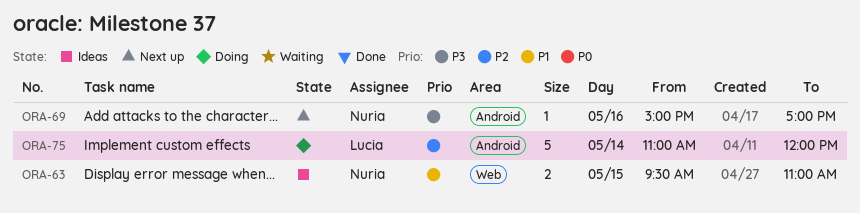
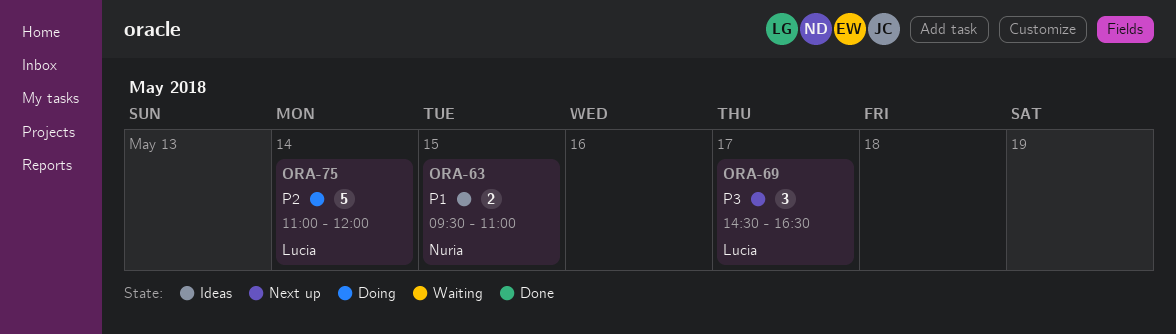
ORA-69, owner: Nuria -> Lucia
ORA-69, estimate: 1 -> 3
ORA-69, day: May 16 -> May 17
ORA-69, begins: 15:00 -> 14:30
ORA-69, ends: 17:00 -> 16:30

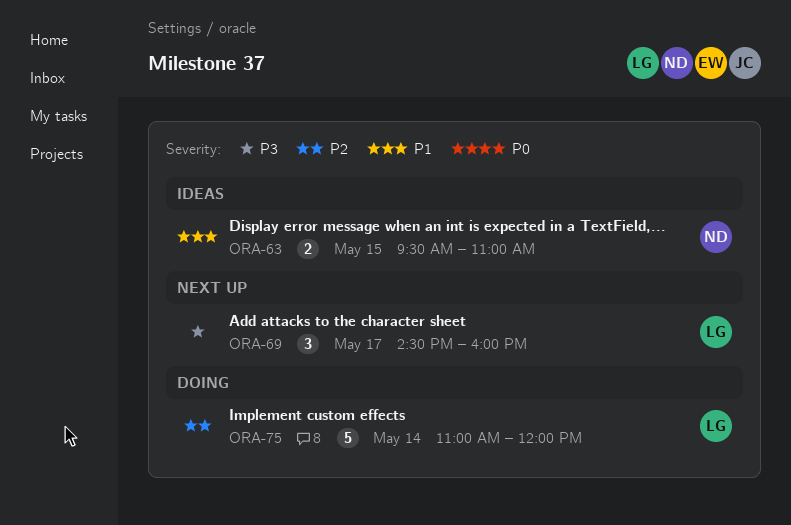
ORA-69, ends: 16:30 -> 16:00

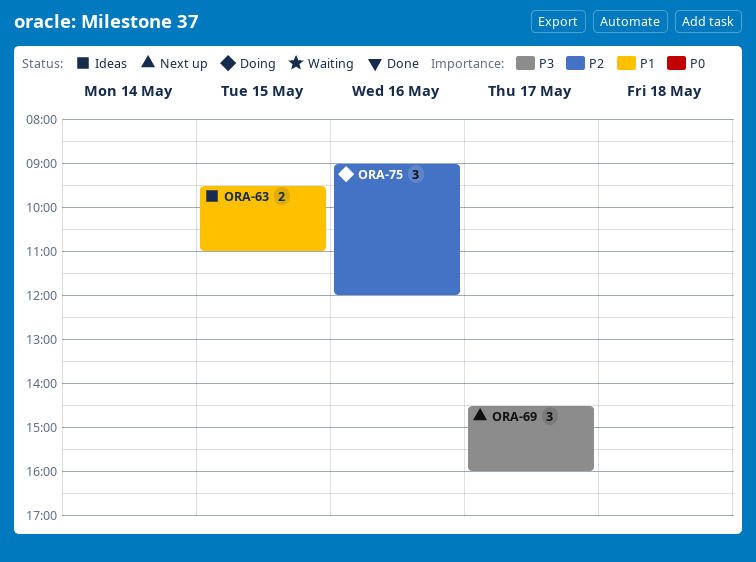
ORA-75, estimate: 5 -> 3
ORA-75, day: May 14 -> May 16
ORA-75, begins: 11:00 -> 09:00

